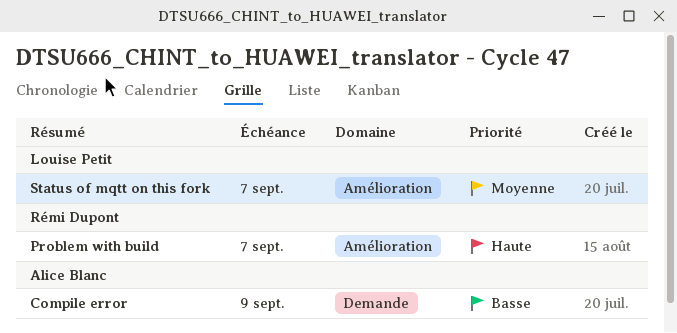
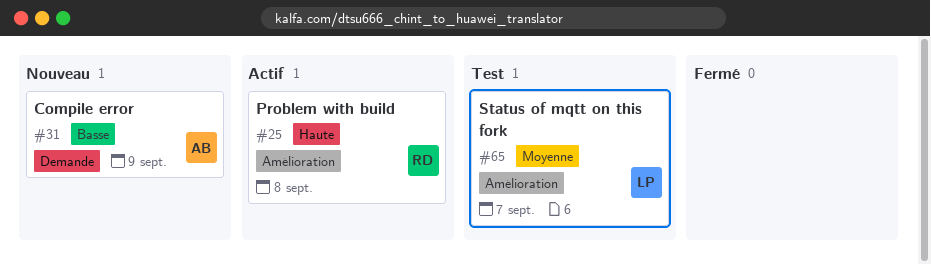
Problem with build, due: Sep 7 -> Sep 8

